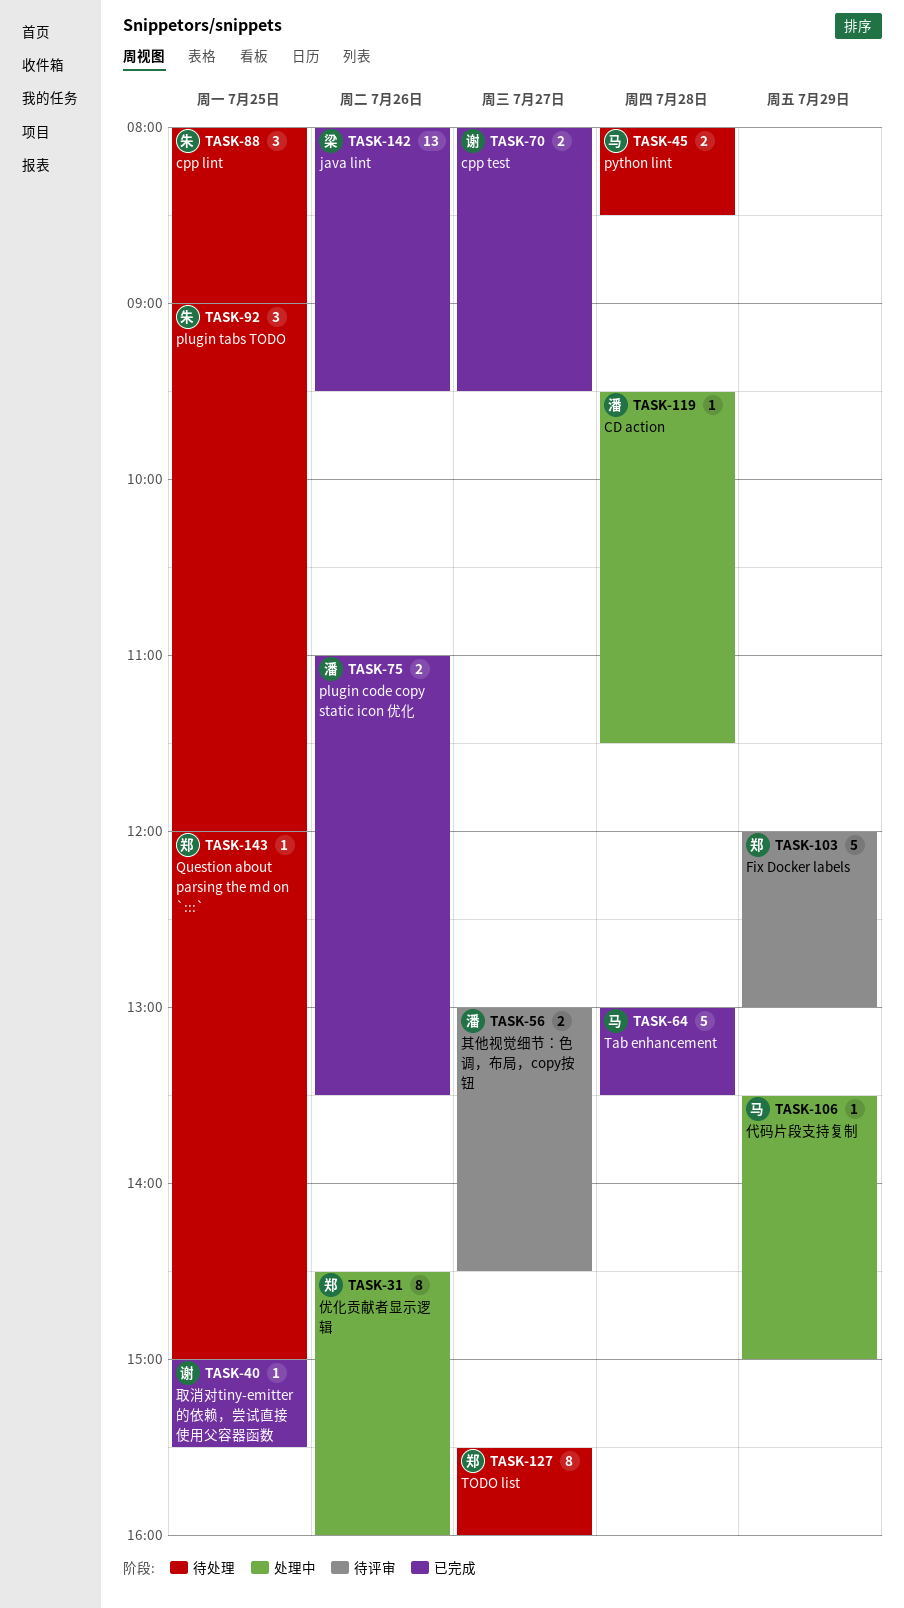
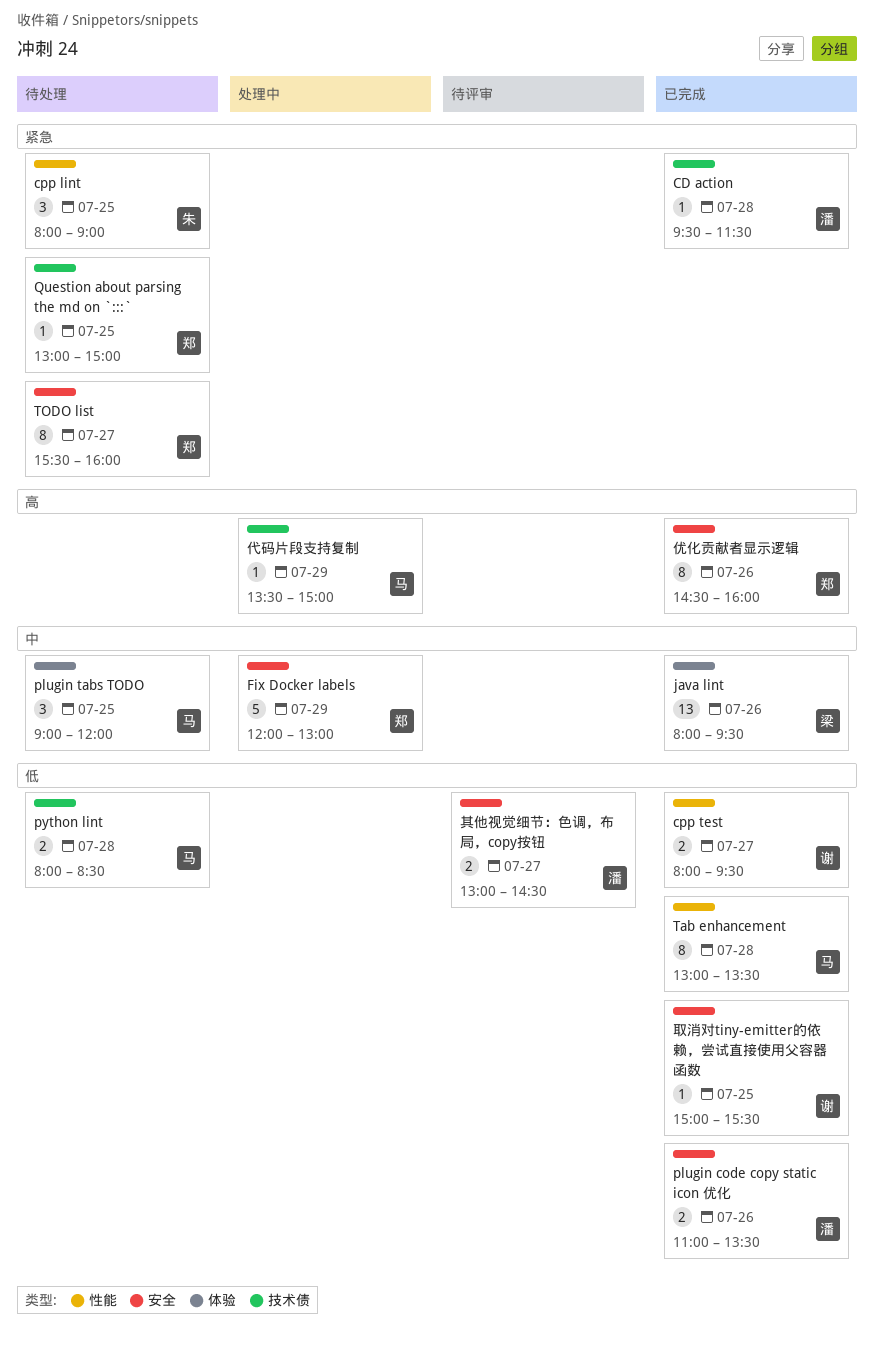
CD action, status: 处理中 -> 已完成
Fix Docker labels, status: 待评审 -> 处理中
plugin tabs TODO, owner: 朱 -> 马
Question about parsing the md on `:::`, begins: 12:00 -> 13:00
Tab enhancement, estimate: 5 -> 8
优化贡献者显示逻辑, status: 处理中 -> 已完成

